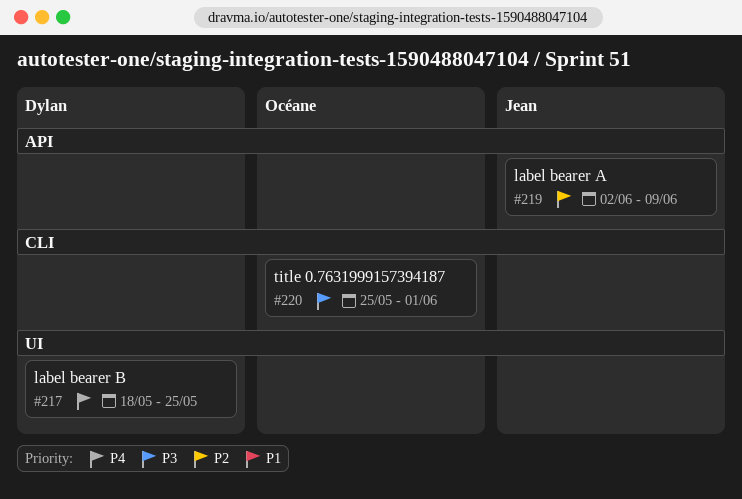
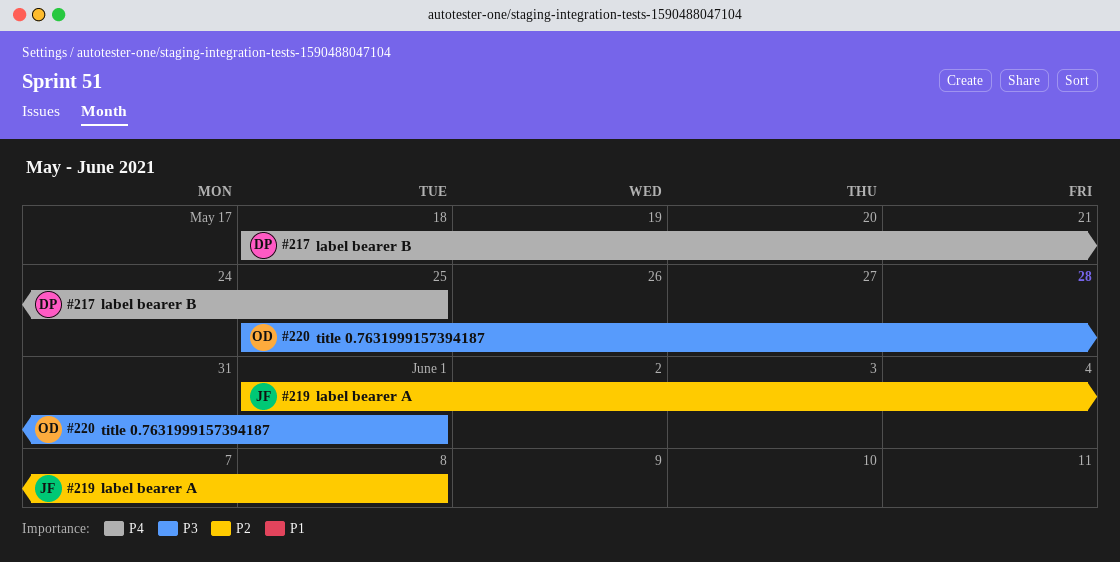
#219, start: Jun 2 -> Jun 1
#219, due: Jun 9 -> Jun 8

